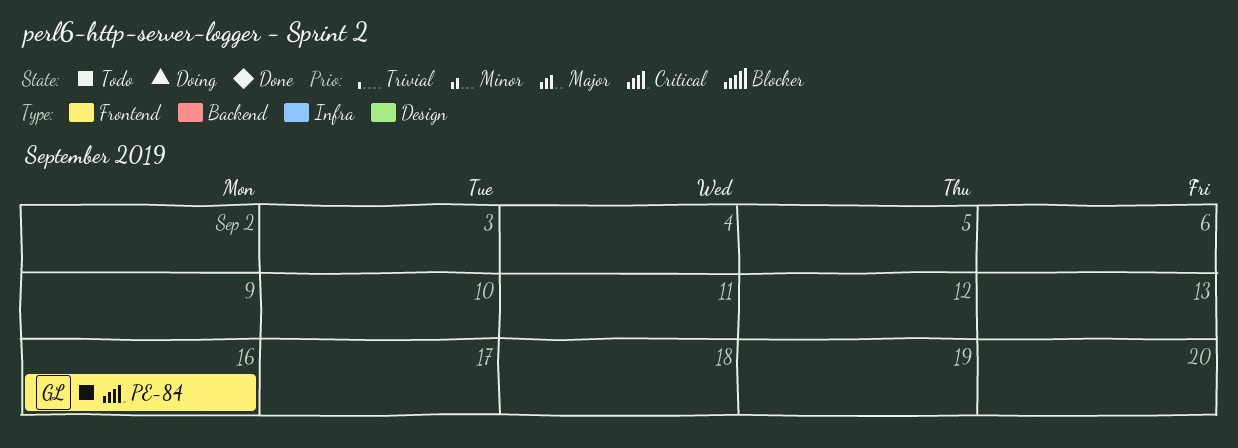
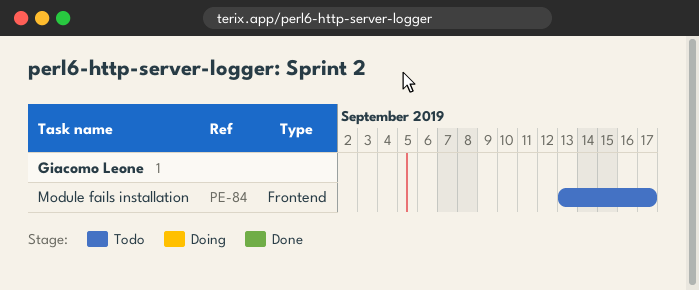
PE-84, start: Sep 16 -> Sep 13
PE-84, due: Sep 16 -> Sep 17

